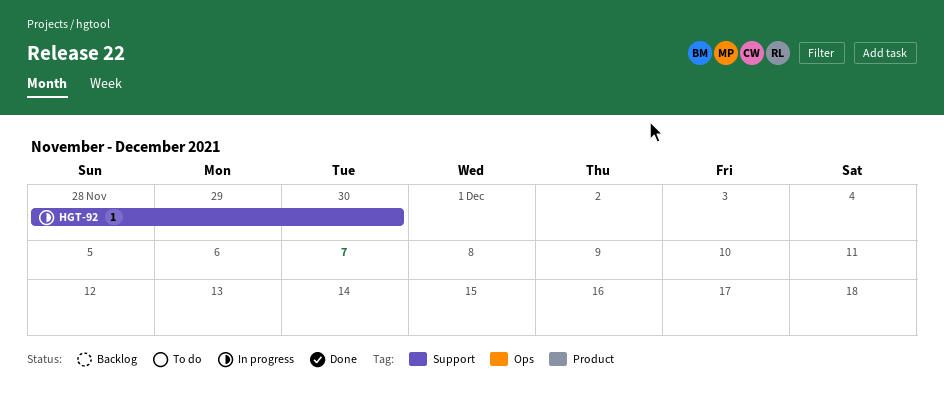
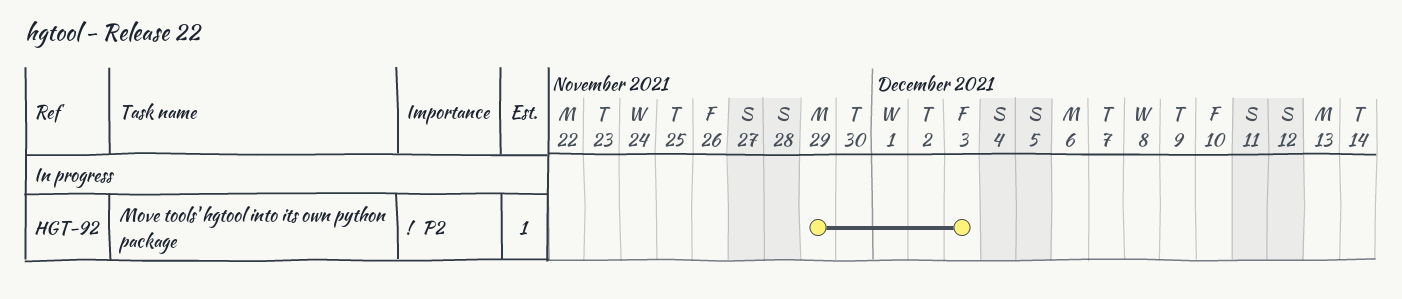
HGT-92, start: Nov 28 -> Nov 29
HGT-92, due: Nov 30 -> Dec 3

